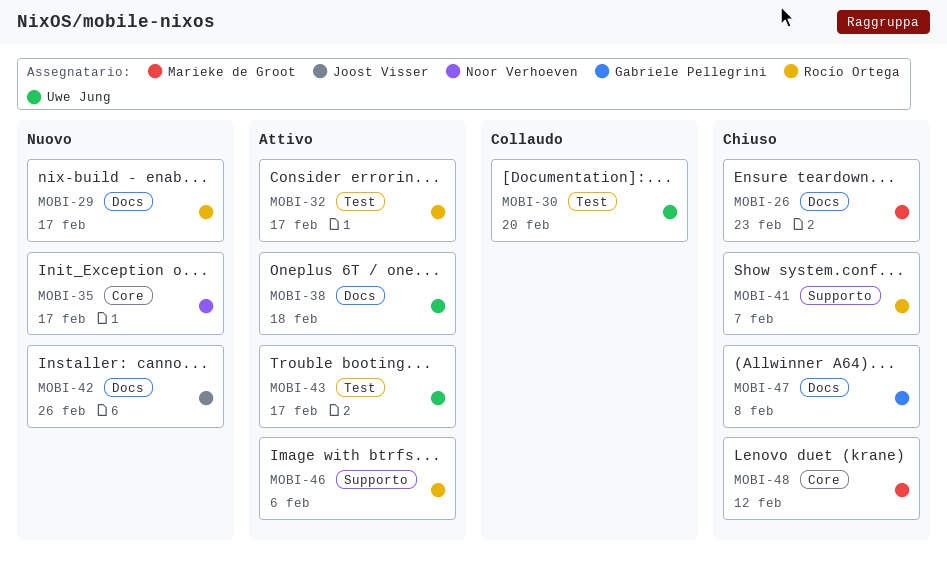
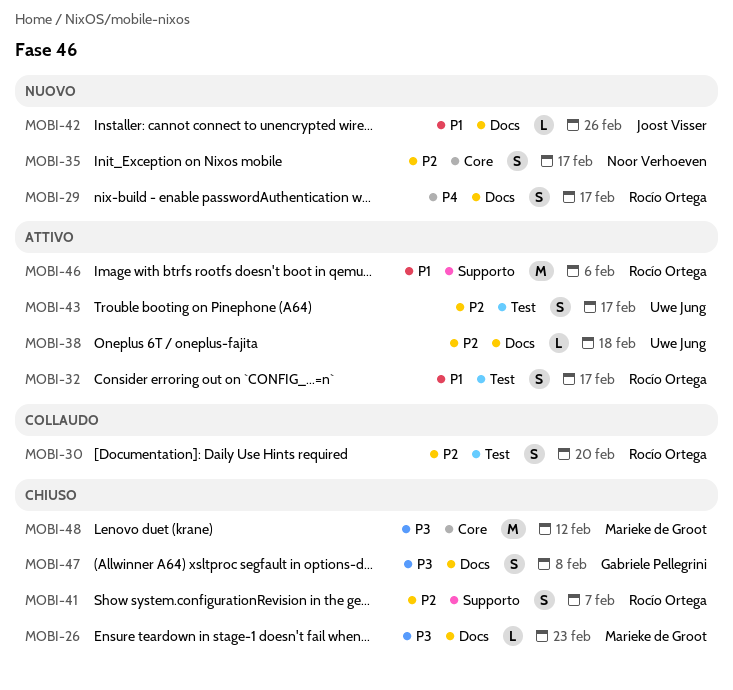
MOBI-30, owner: Uwe Jung -> Rocío Ortega

